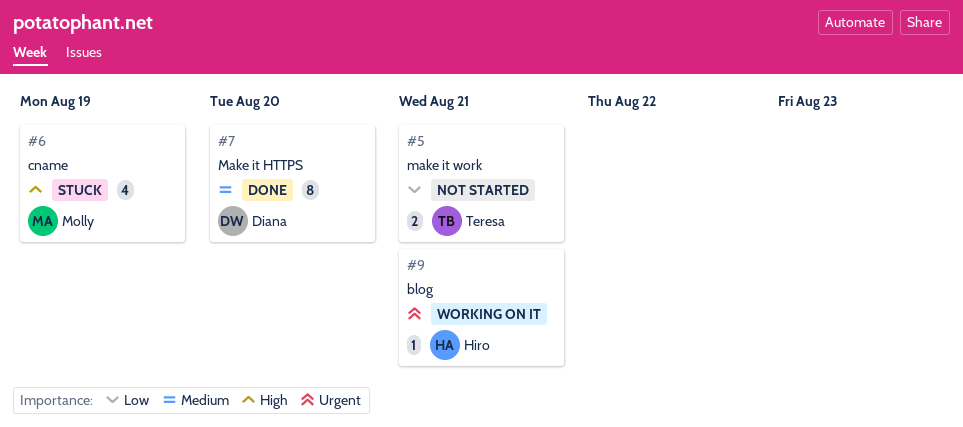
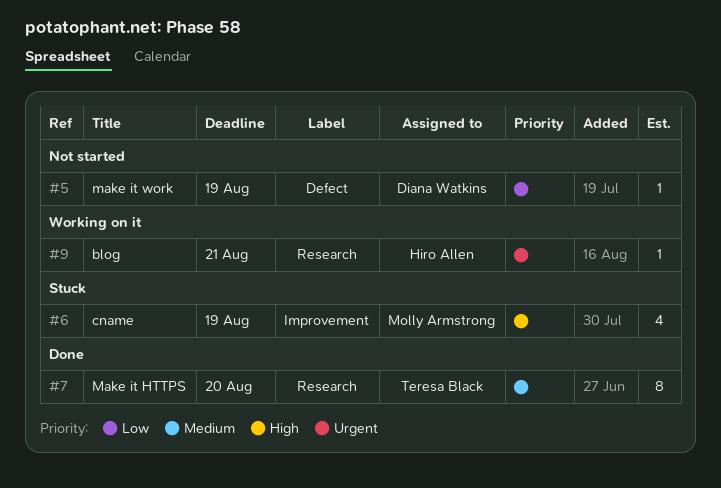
#5, owner: Teresa Black -> Diana Watkins
#5, estimate: 2 -> 1
#5, due: Aug 21 -> Aug 19
#7, owner: Diana Watkins -> Teresa Black

